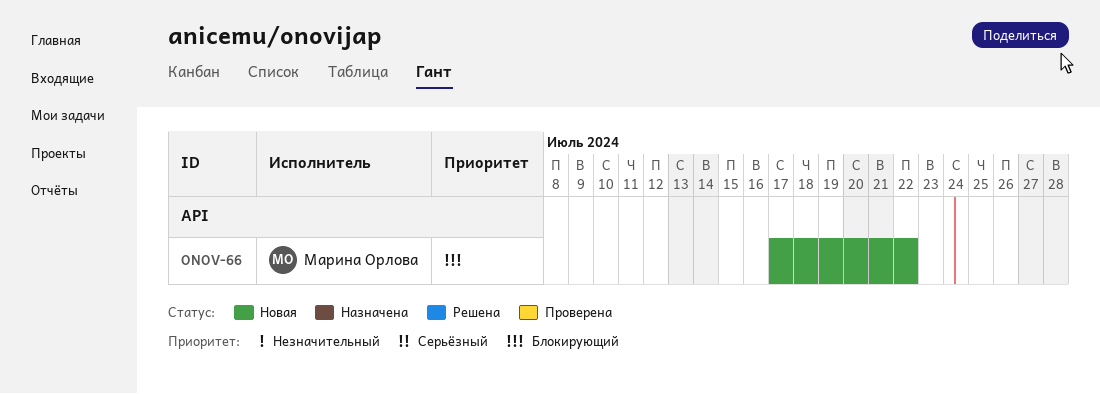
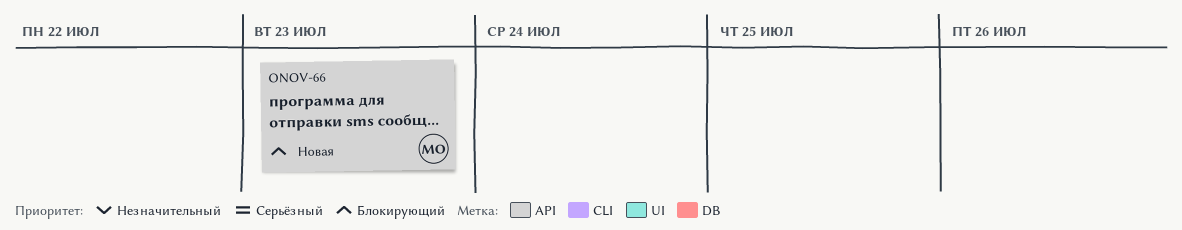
ONOV-66, due: Jul 22 -> Jul 23

